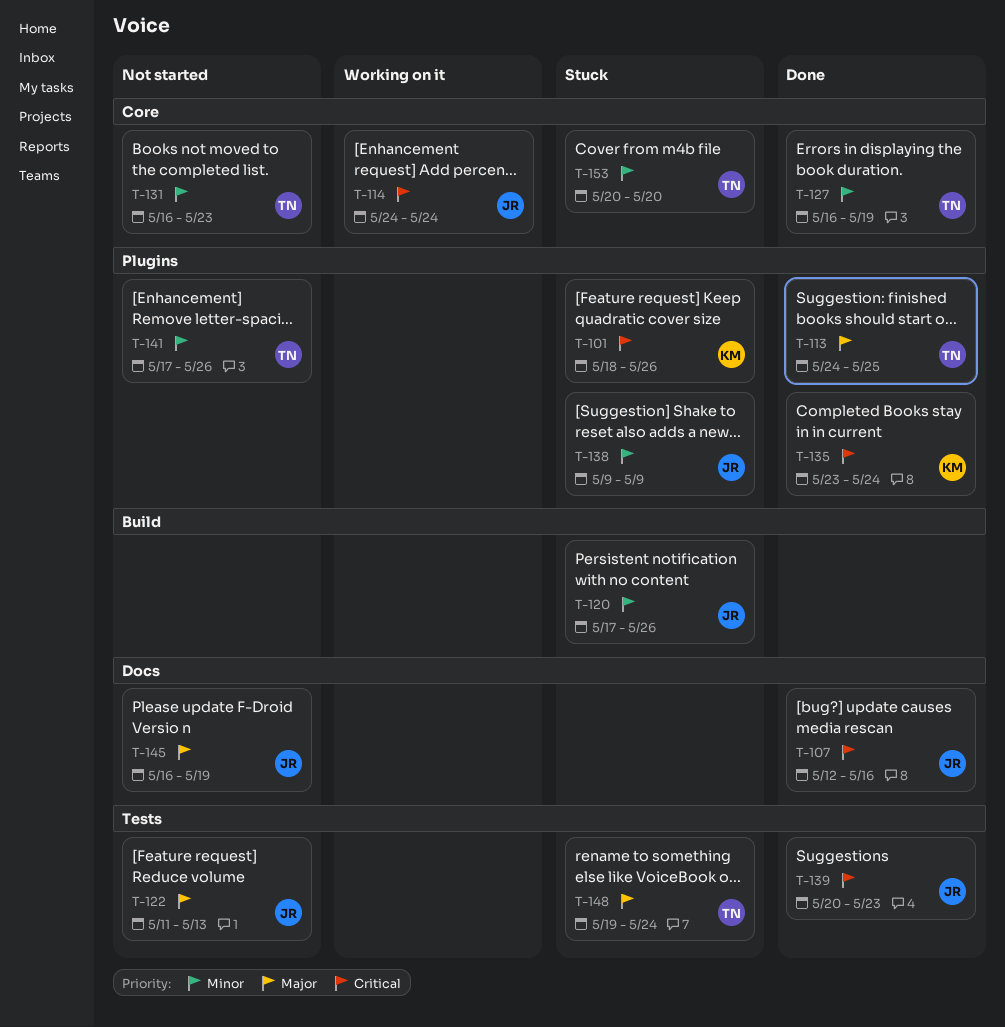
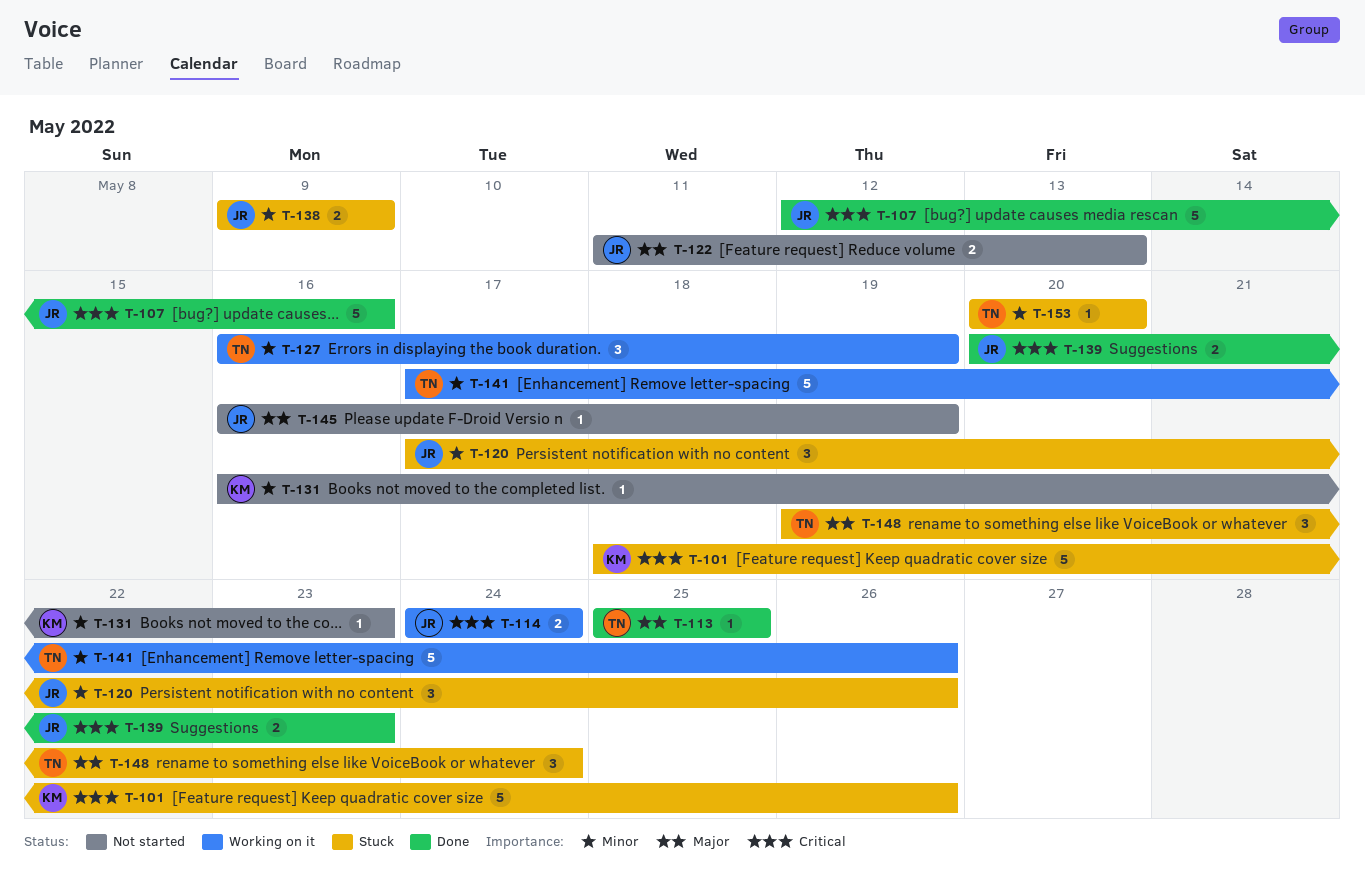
T-113, start: May 24 -> May 25
T-127, status: Done -> Working on it
T-131, owner: TN -> KM
T-135: present -> none
T-141, status: Not started -> Working on it

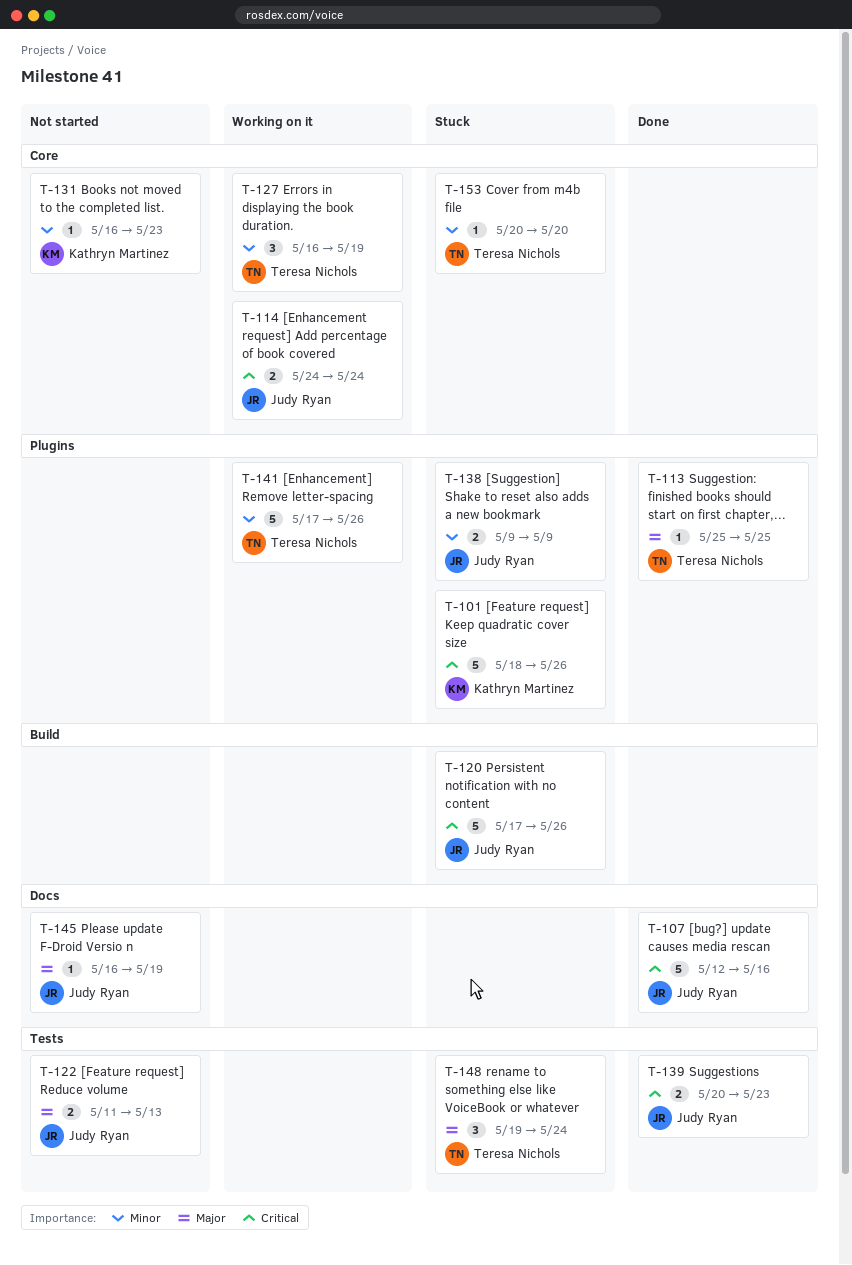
T-120, priority: Minor -> Critical
T-120, estimate: 3 -> 5

